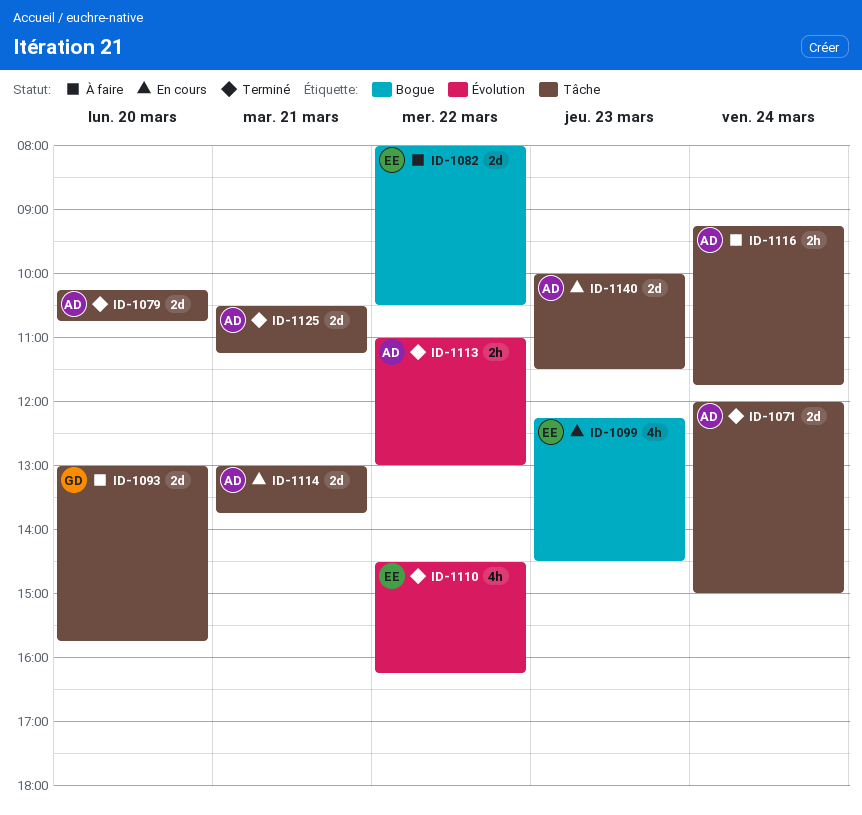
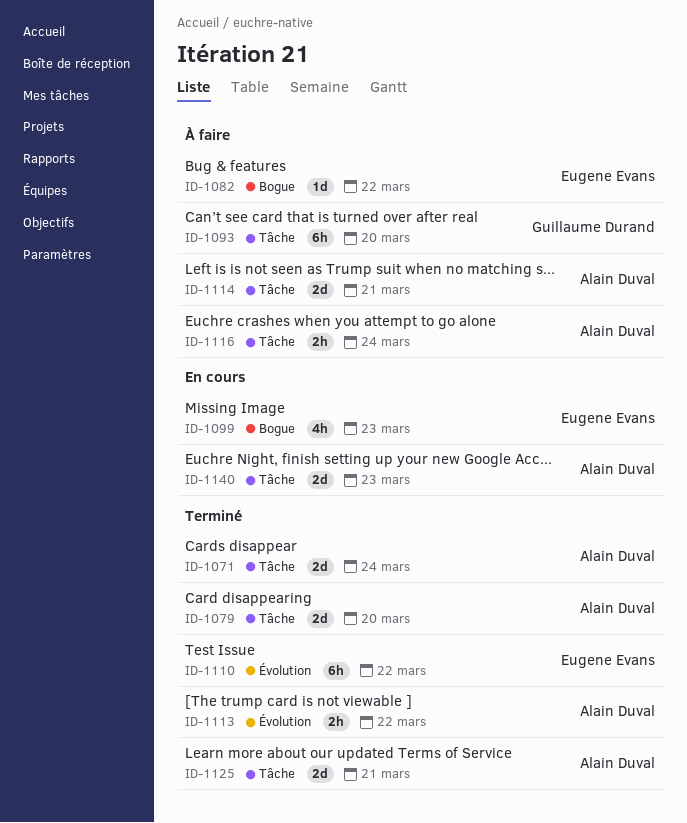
ID-1082, estimate: 2d -> 1d
ID-1093, estimate: 2d -> 6h
ID-1110, estimate: 4h -> 6h
ID-1114, status: En cours -> À faire

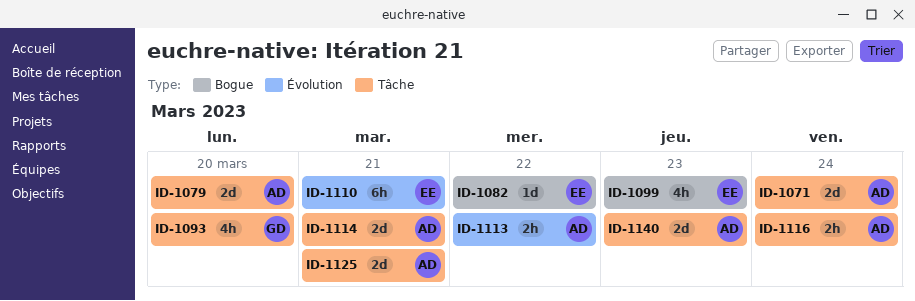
ID-1093, estimate: 6h -> 4h
ID-1110, day: Mar 22 -> Mar 21

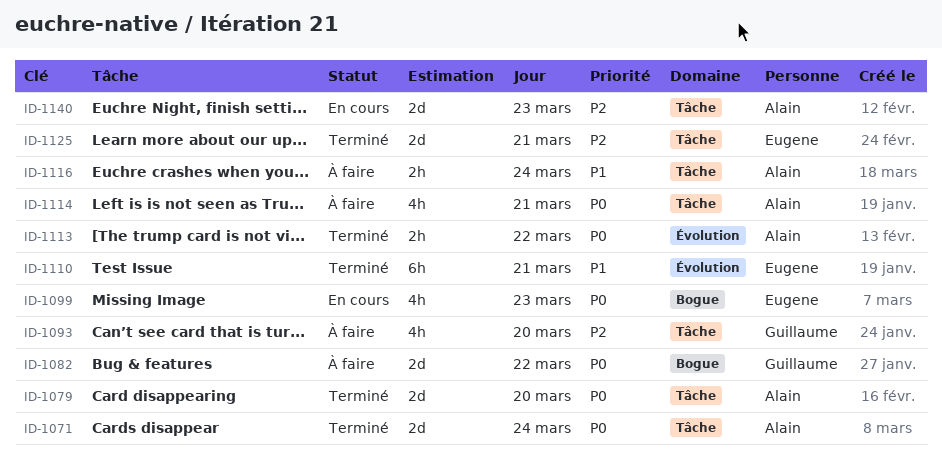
ID-1082, owner: Eugene -> Guillaume
ID-1082, estimate: 1d -> 2d
ID-1114, estimate: 2d -> 4h
ID-1125, owner: Alain -> Eugene

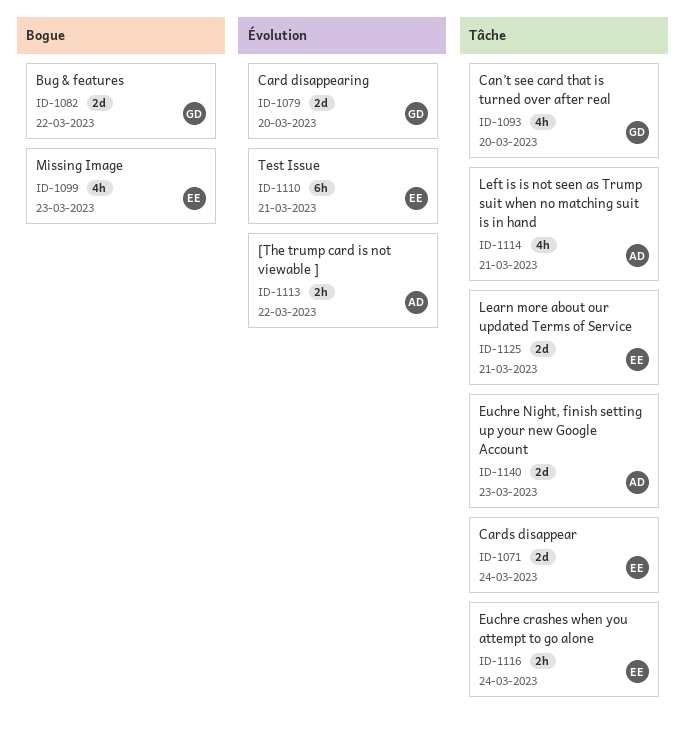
ID-1071, owner: Alain -> Eugene
ID-1079, owner: Alain -> Guillaume
ID-1079, label: Tâche -> Évolution
ID-1116, owner: Alain -> Eugene

